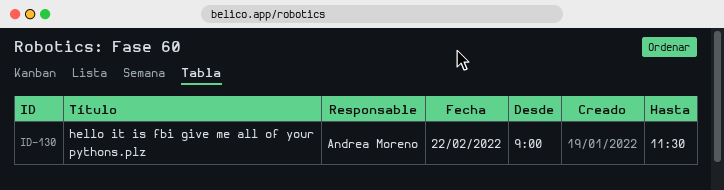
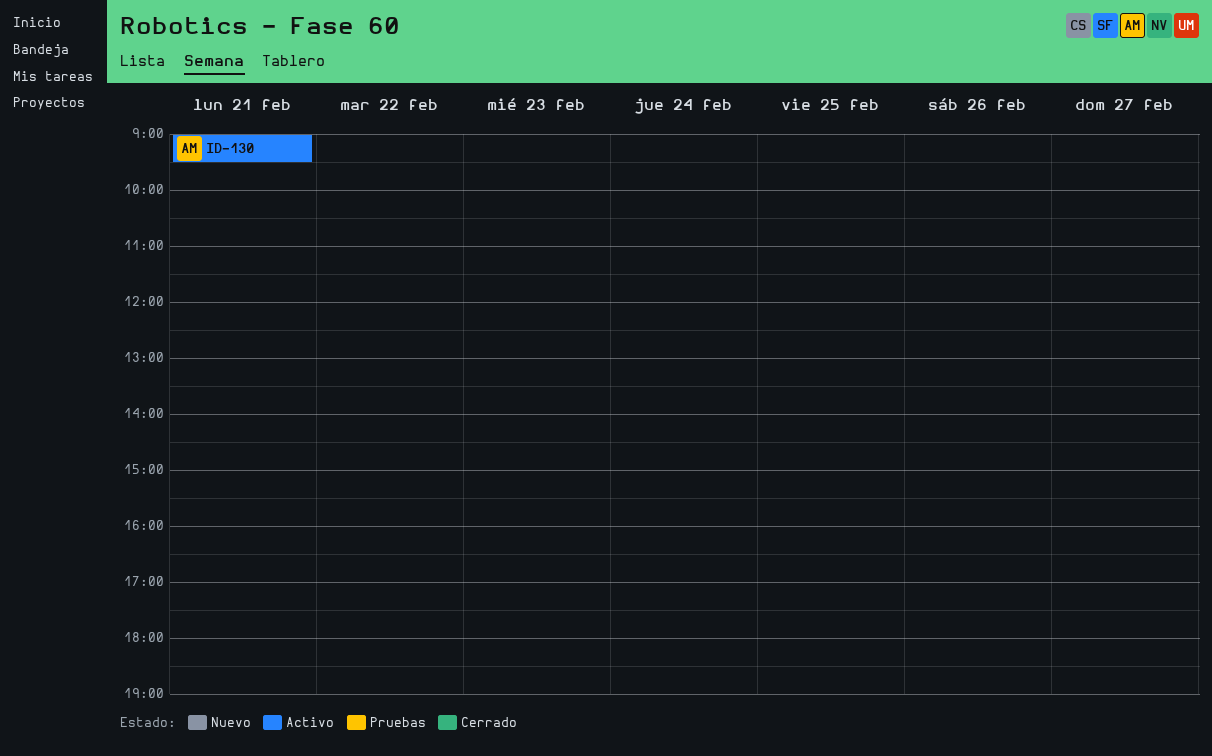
ID-130, day: Feb 22 -> Feb 21
ID-130, ends: 11:30 -> 09:30

